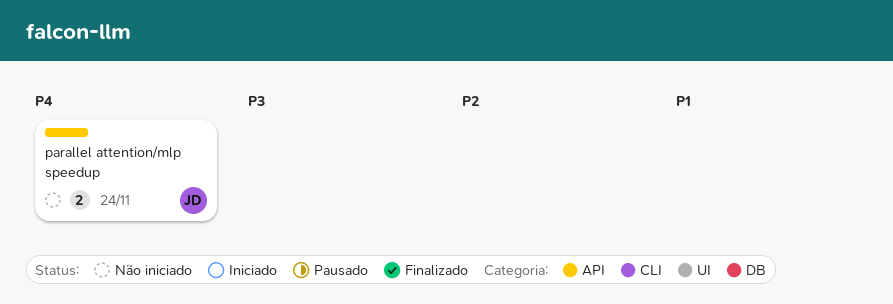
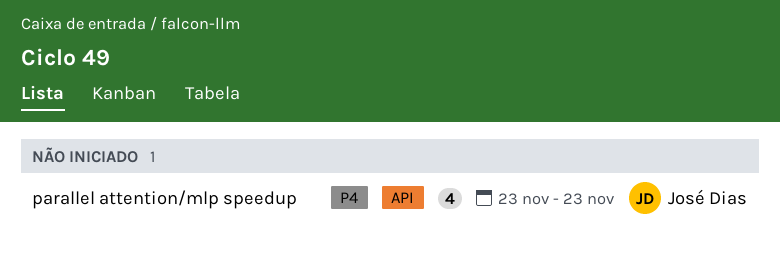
parallel attention/mlp speedup, estimate: 2 -> 4
parallel attention/mlp speedup, due: Nov 24 -> Nov 23

